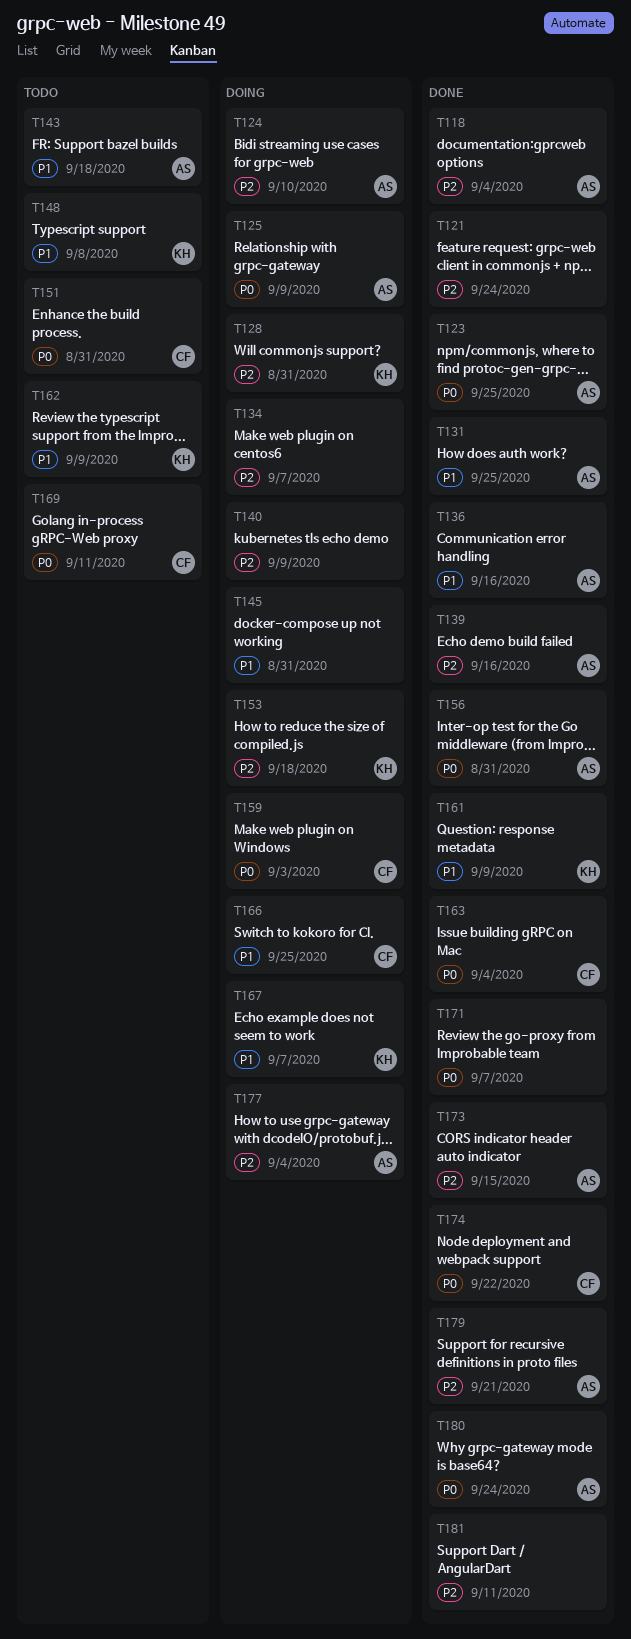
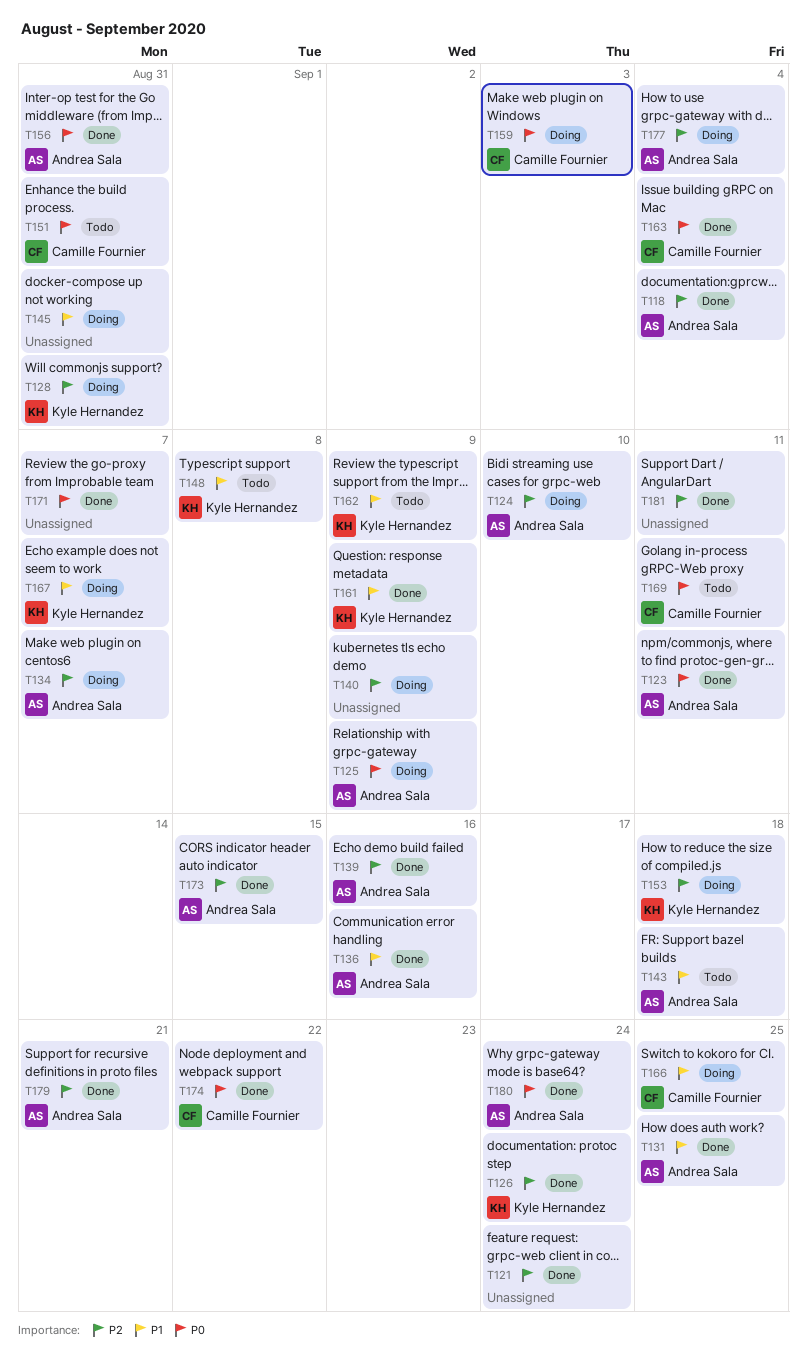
T123, due: Sep 25 -> Sep 11
T126: none -> present
T134, owner: none -> Andrea Sala

